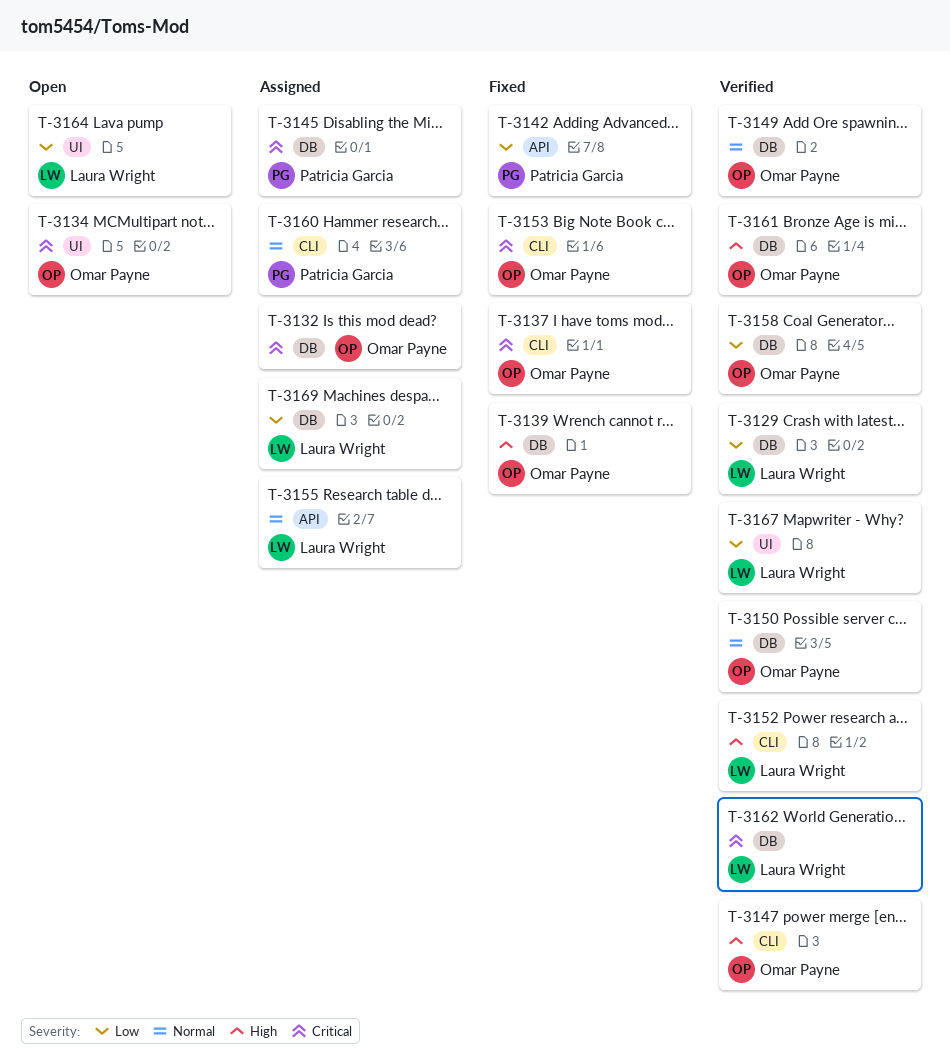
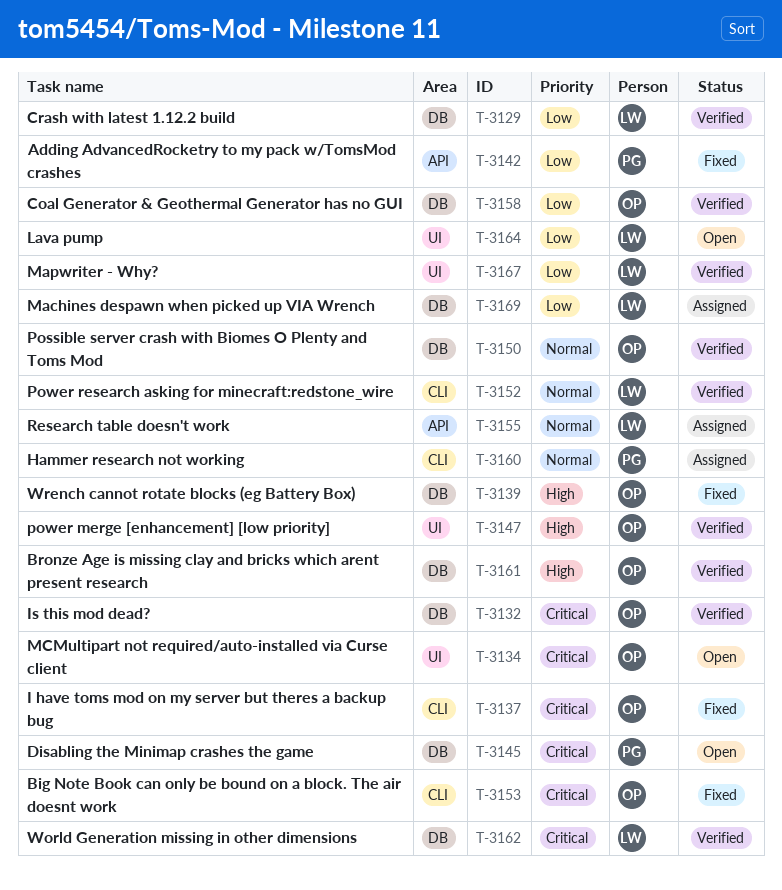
T-3132, status: Assigned -> Verified
T-3145, status: Assigned -> Open
T-3147, label: CLI -> UI
T-3149: present -> none
T-3152, priority: High -> Normal

